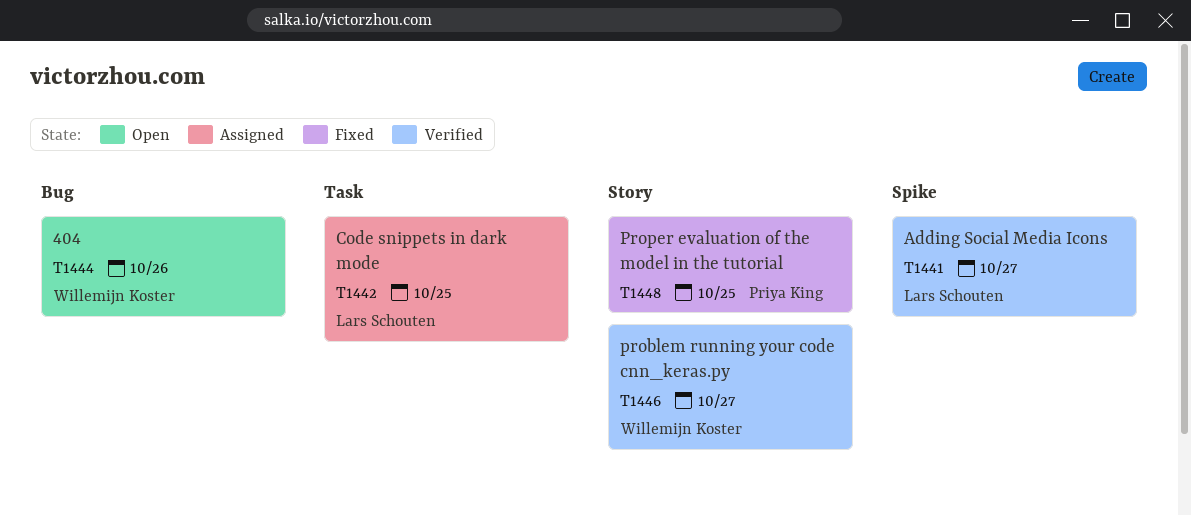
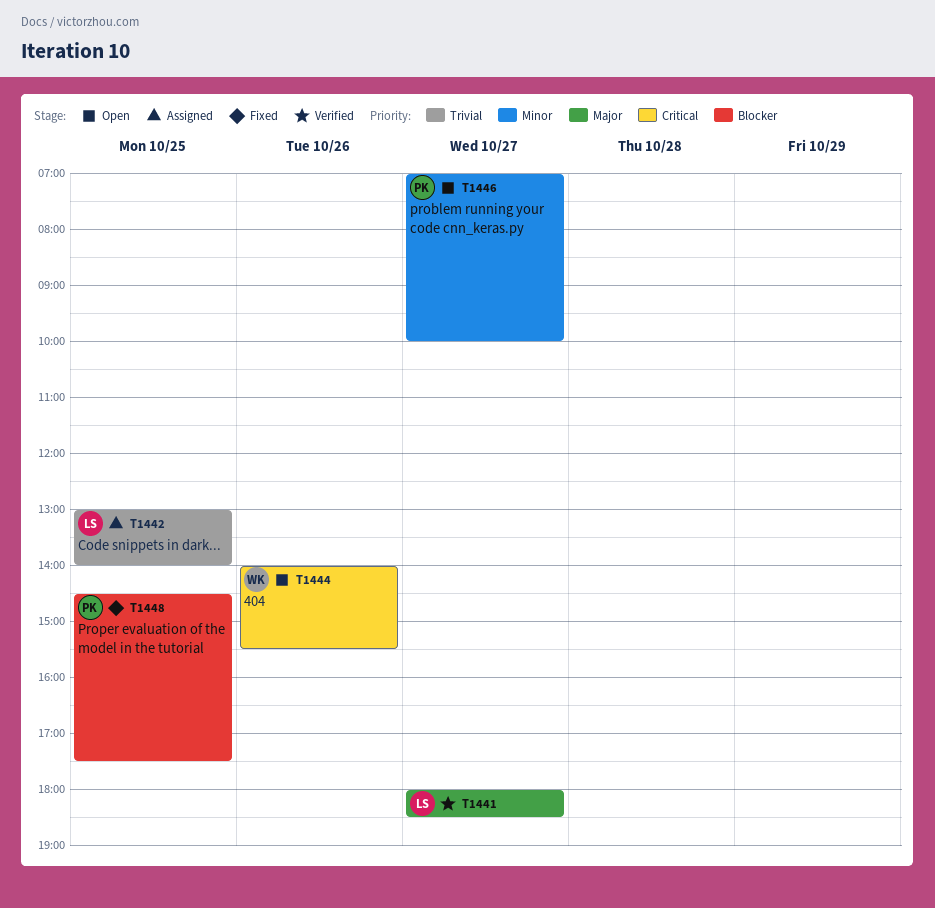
T1446, status: Verified -> Open
T1446, owner: Willemijn Koster -> Priya King

